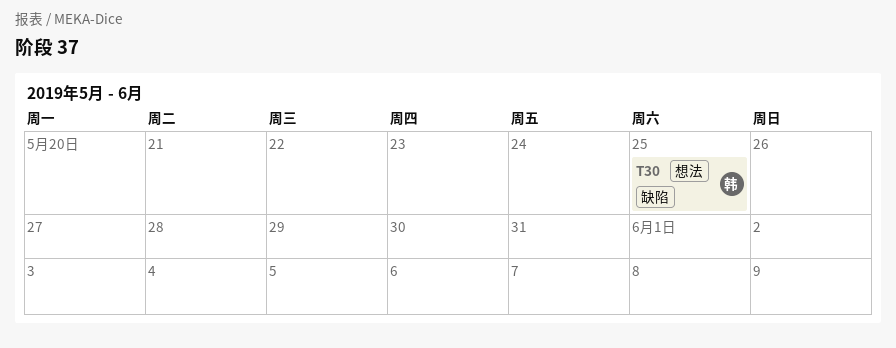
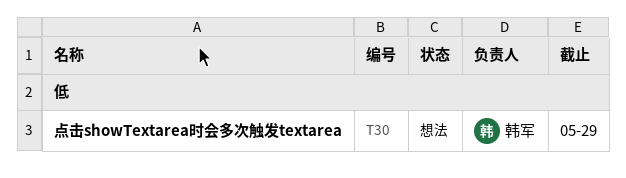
T30, due: May 25 -> May 29

